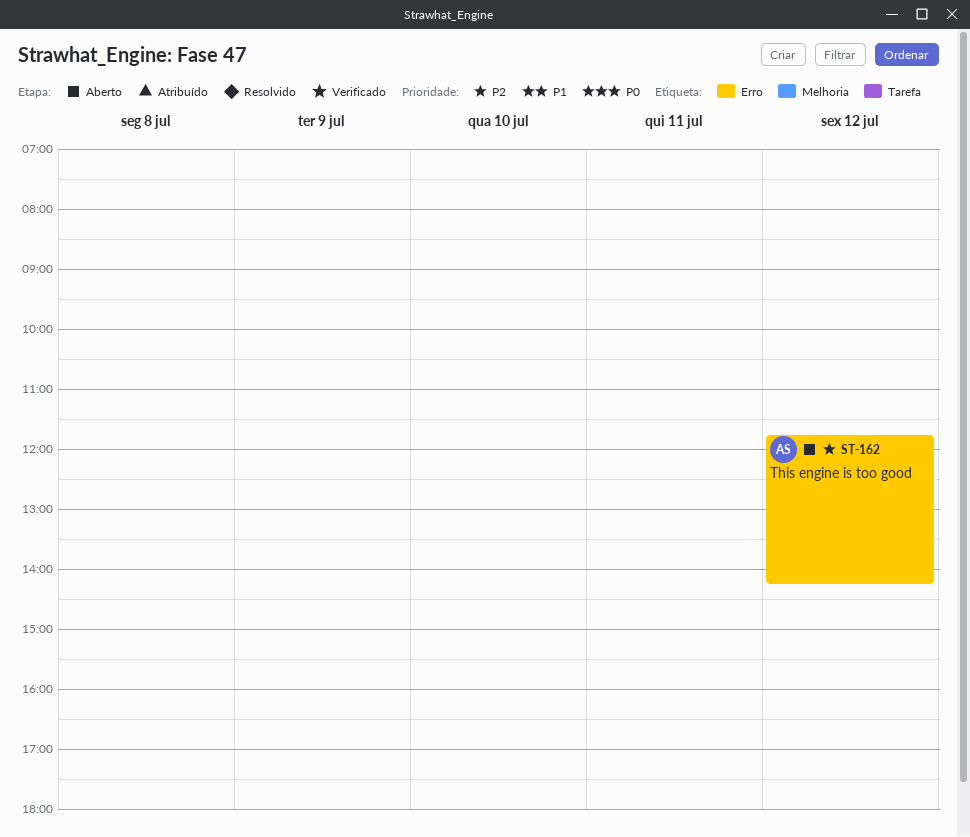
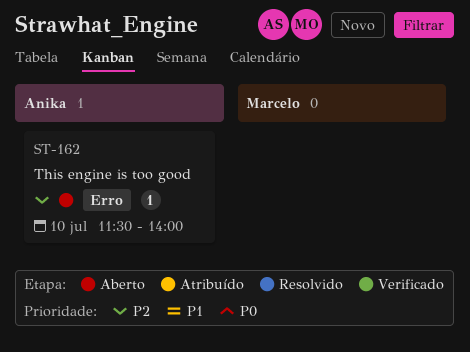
ST-162, day: Jul 12 -> Jul 10
ST-162, begins: 11:45 -> 11:30
ST-162, ends: 14:15 -> 14:00

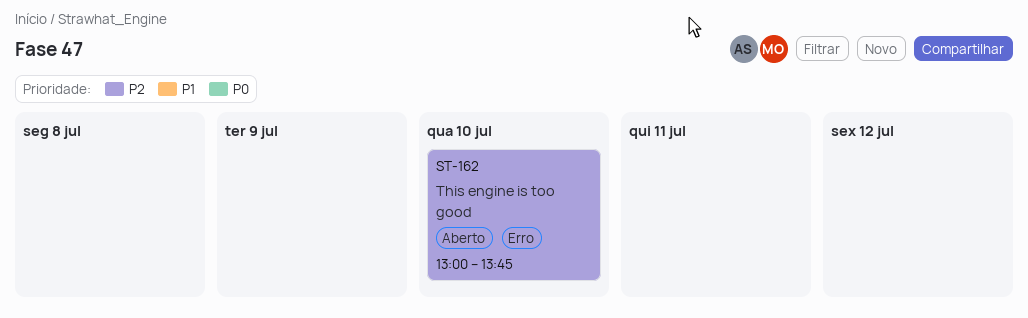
ST-162, begins: 11:30 -> 13:00
ST-162, ends: 14:00 -> 13:45

